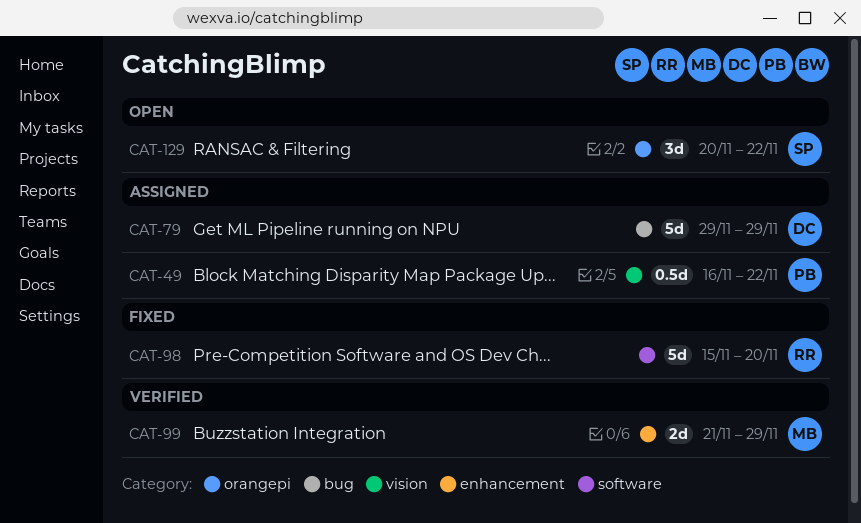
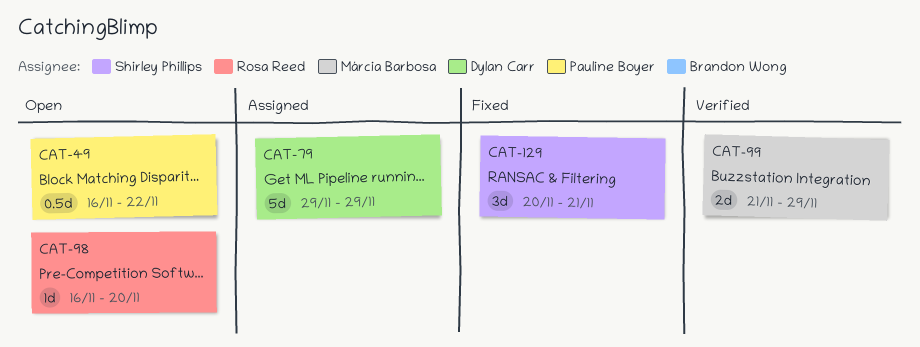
CAT-49, status: Assigned -> Open
CAT-98, status: Fixed -> Open
CAT-98, estimate: 5d -> 1d
CAT-98, start: Nov 15 -> Nov 16
CAT-129, status: Open -> Fixed
CAT-129, due: Nov 22 -> Nov 21

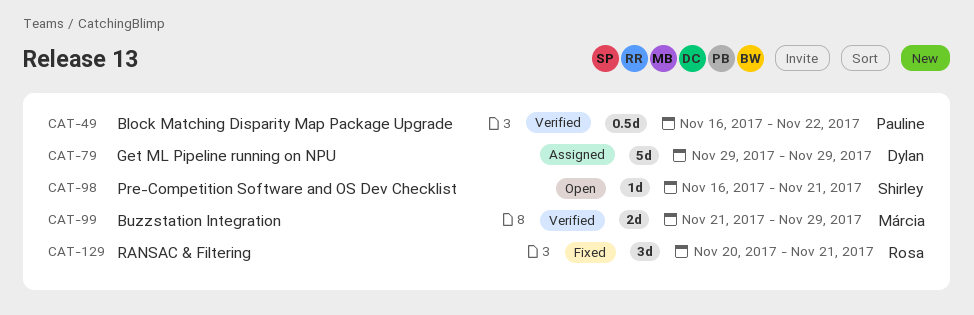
CAT-49, status: Open -> Verified
CAT-98, owner: Rosa Reed -> Shirley Phillips
CAT-98, due: Nov 20 -> Nov 21
CAT-129, owner: Shirley Phillips -> Rosa Reed

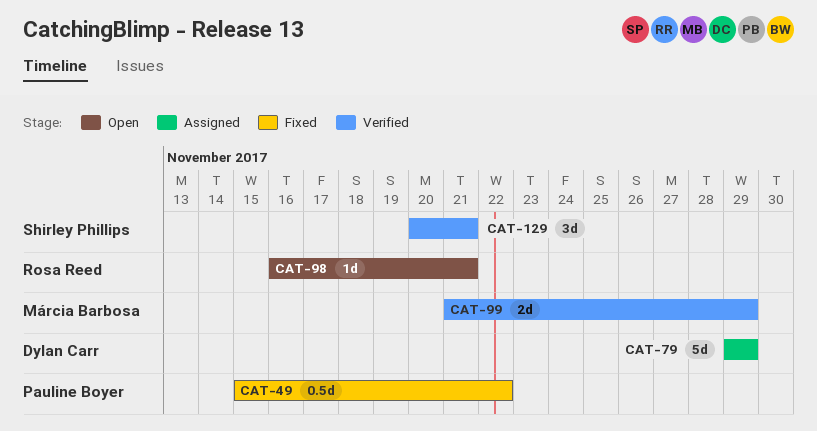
CAT-49, status: Verified -> Fixed
CAT-49, start: Nov 16 -> Nov 15
CAT-98, owner: Shirley Phillips -> Rosa Reed
CAT-129, status: Fixed -> Verified
CAT-129, owner: Rosa Reed -> Shirley Phillips

